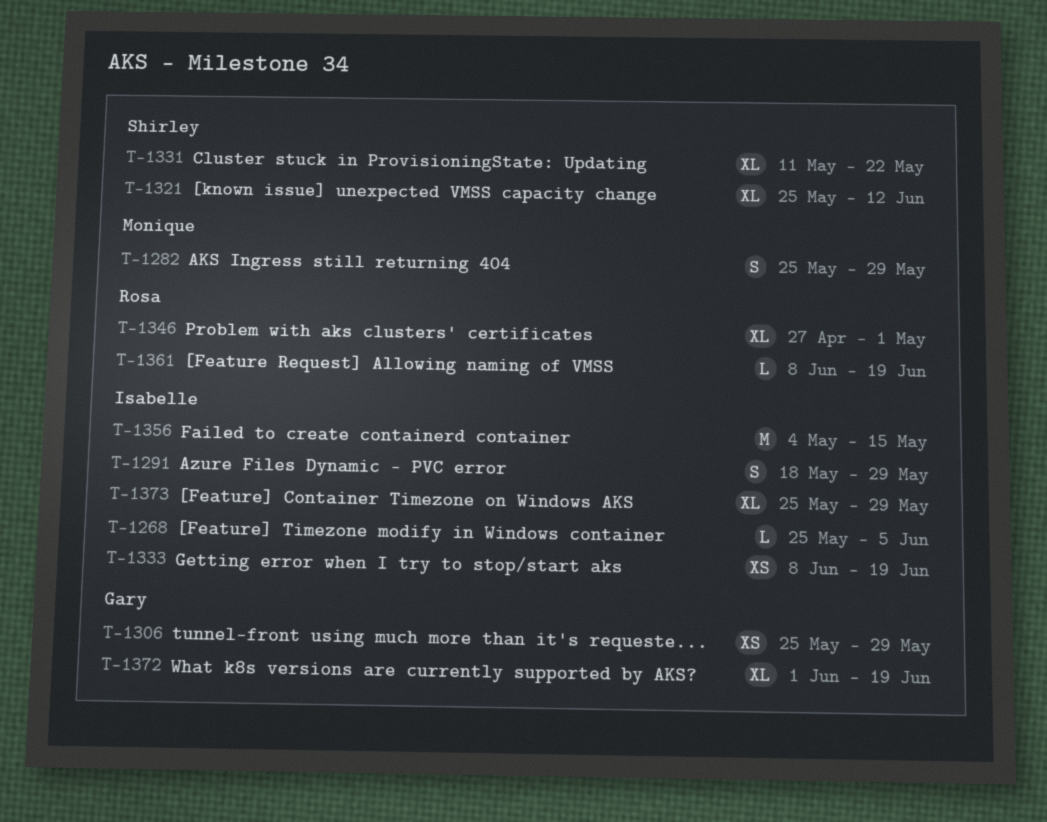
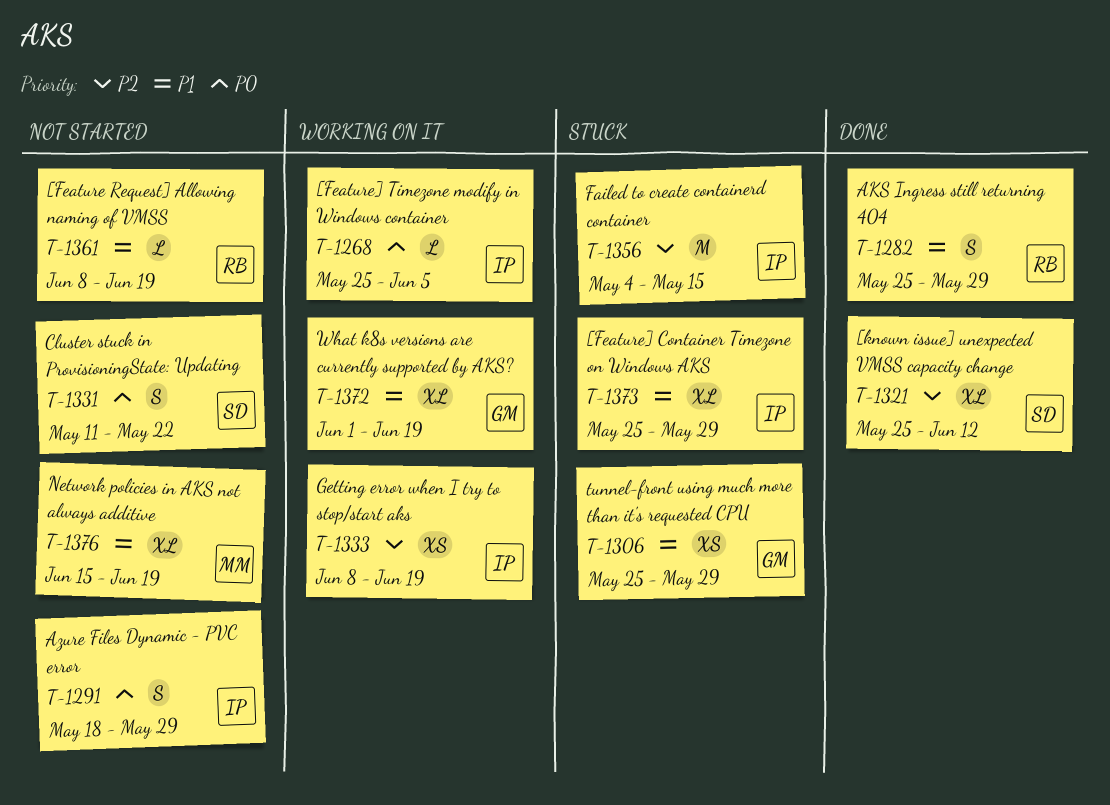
T-1282, owner: Monique -> Rosa
T-1331, estimate: XL -> S
T-1346: present -> none
T-1376: none -> present

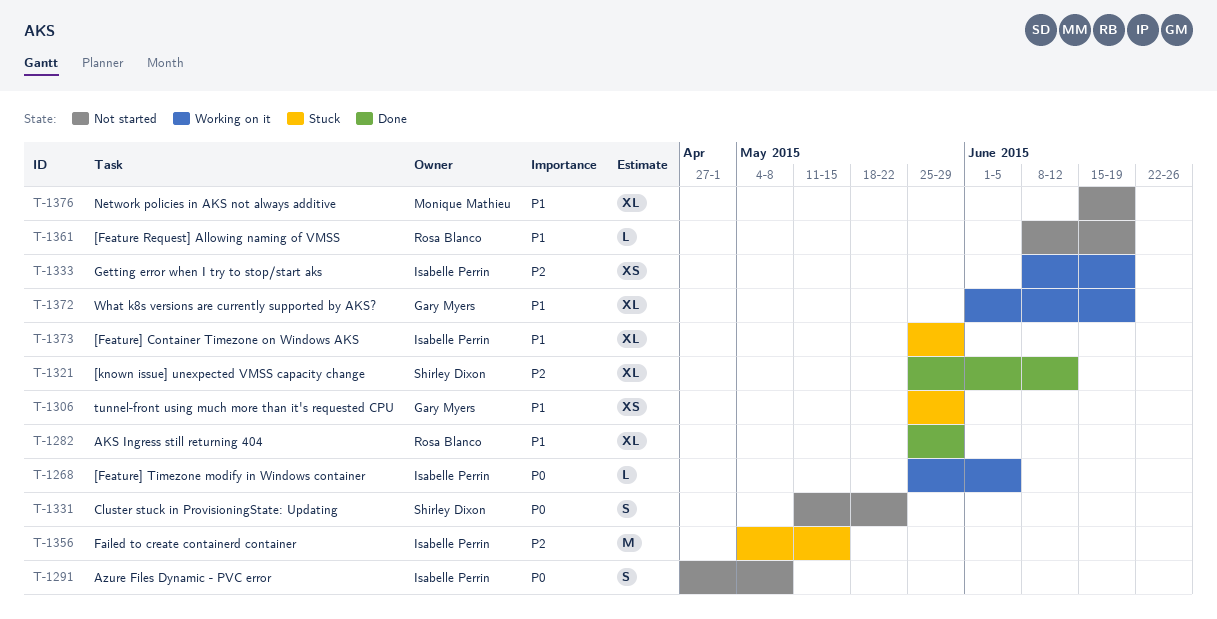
T-1282, estimate: S -> XL
T-1291, start: May 18 -> Apr 27
T-1291, due: May 29 -> May 8

